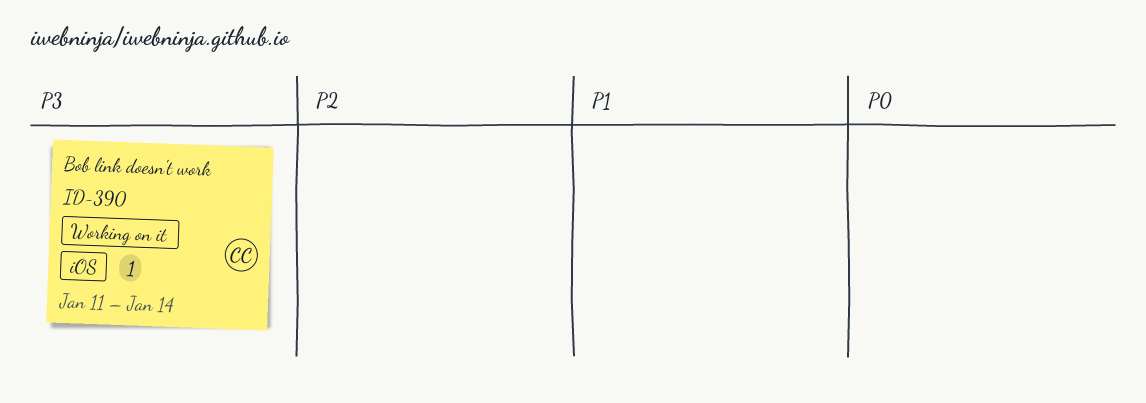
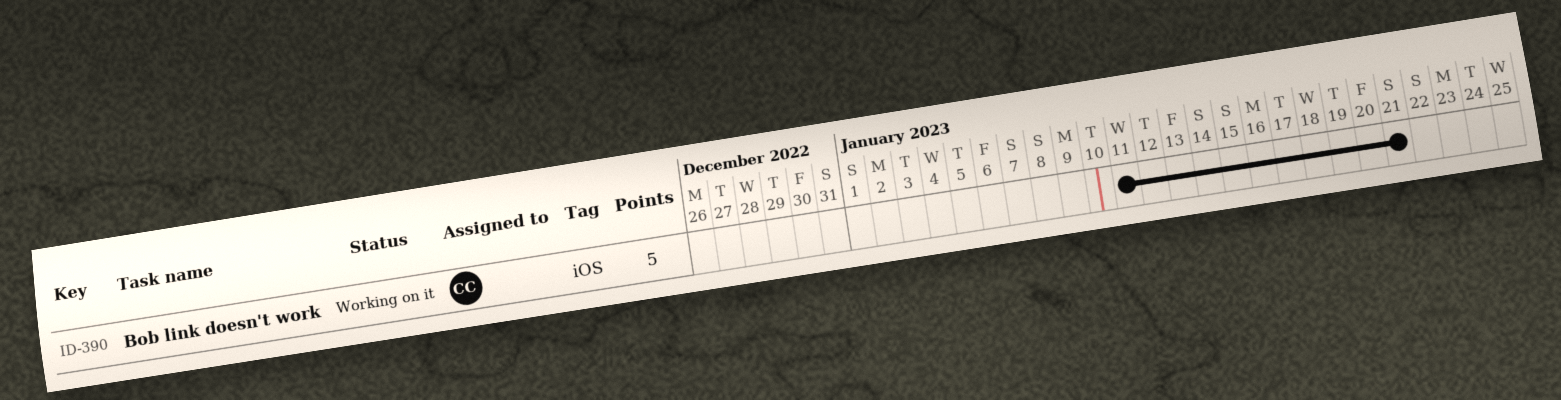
ID-390, estimate: 1 -> 5
ID-390, due: Jan 14 -> Jan 21

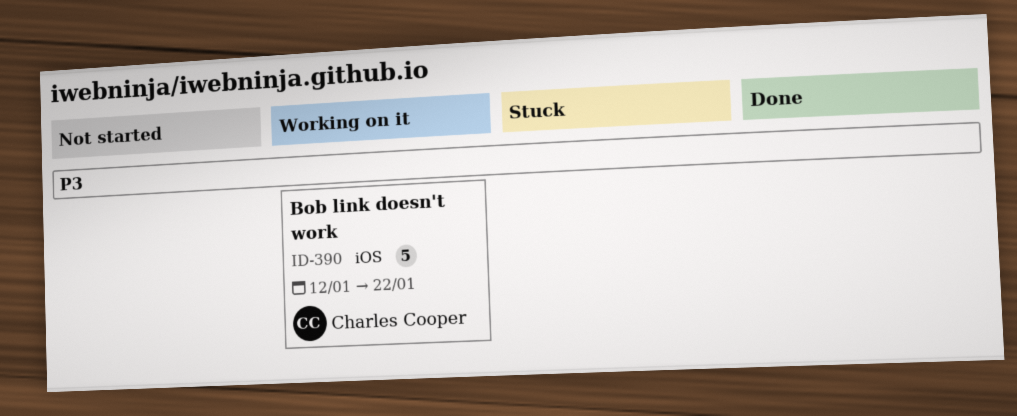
ID-390, start: Jan 11 -> Jan 12
ID-390, due: Jan 21 -> Jan 22

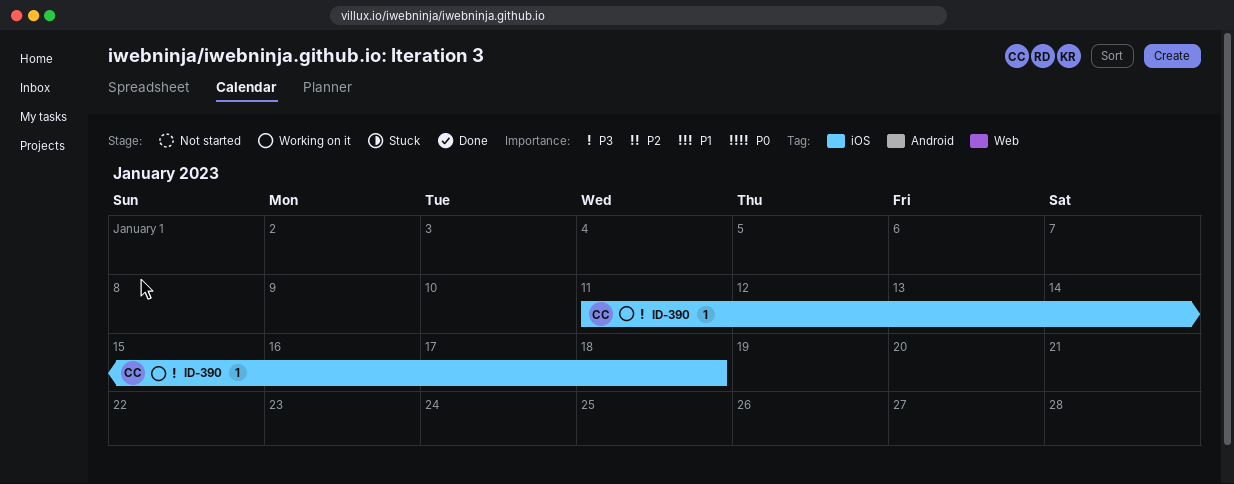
ID-390, estimate: 5 -> 1
ID-390, start: Jan 12 -> Jan 11
ID-390, due: Jan 22 -> Jan 18

